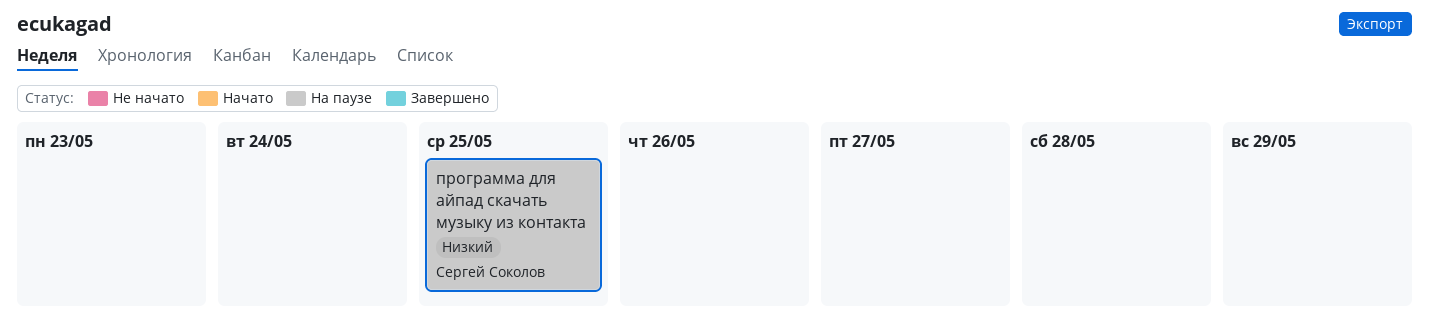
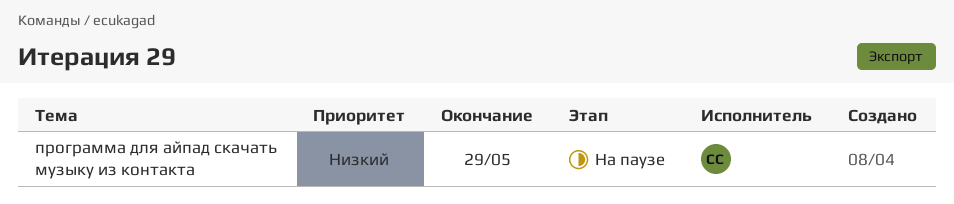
программа для айпад скачать музыку из контакта, due: May 25 -> May 29

